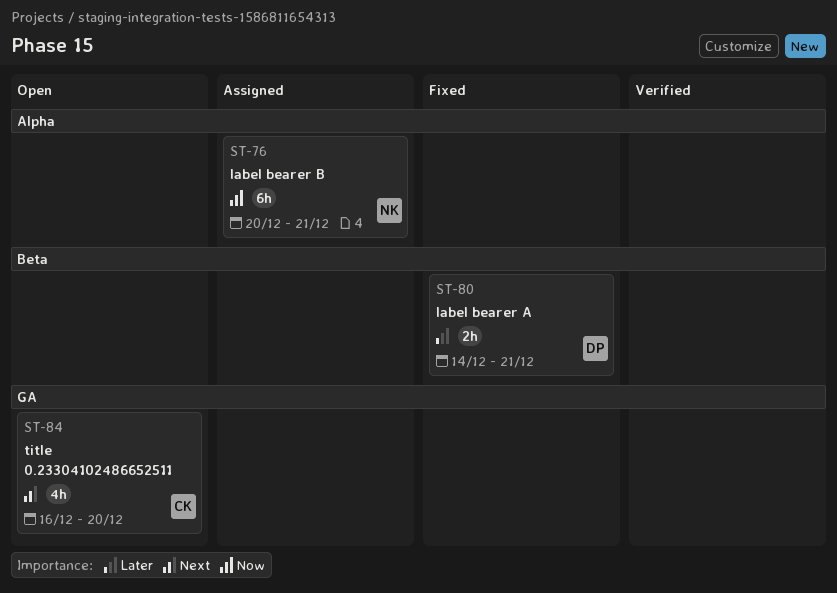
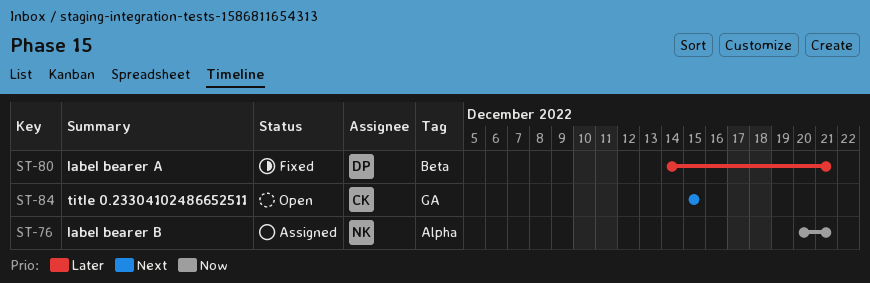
ST-84, start: Dec 16 -> Dec 15
ST-84, due: Dec 20 -> Dec 15

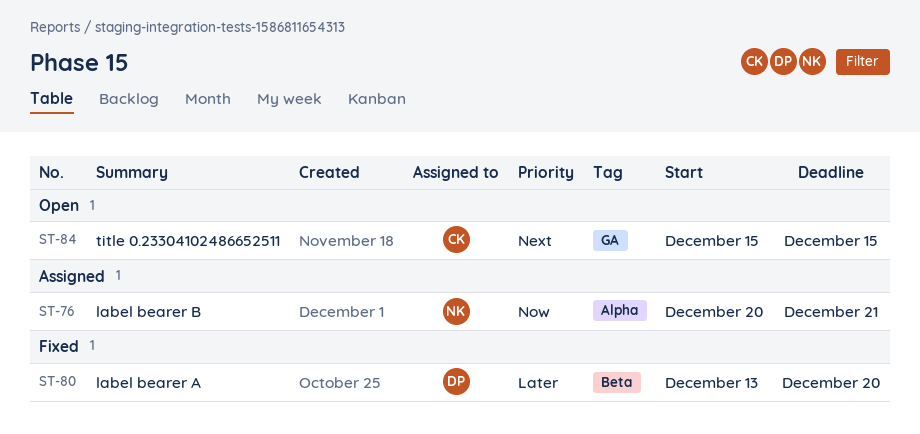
ST-80, start: Dec 14 -> Dec 13
ST-80, due: Dec 21 -> Dec 20

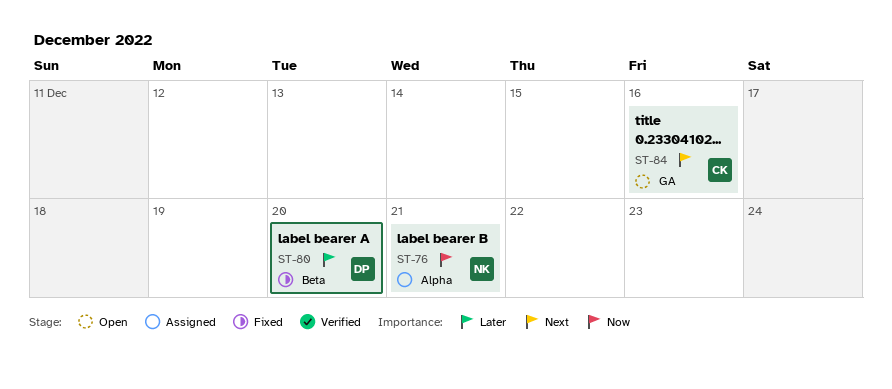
ST-84, due: Dec 15 -> Dec 16

